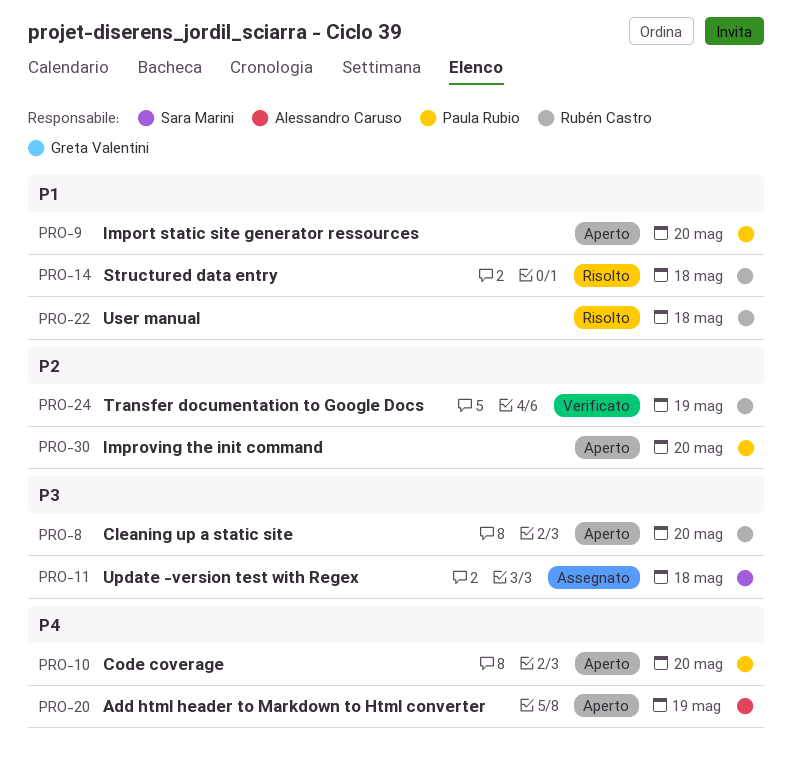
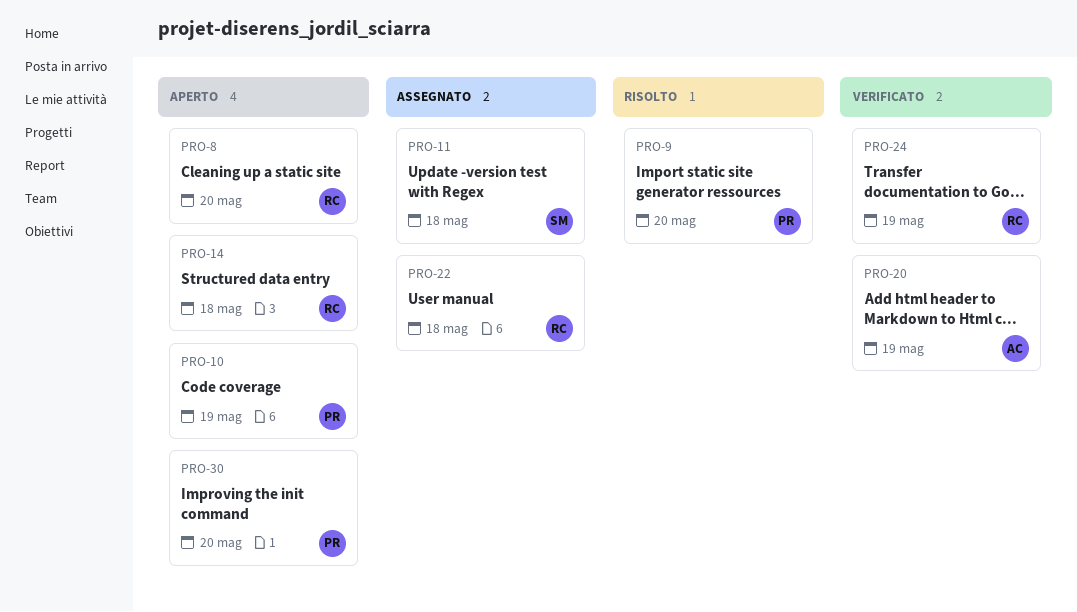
PRO-9, status: Aperto -> Risolto
PRO-10, due: May 20 -> May 19
PRO-14, status: Risolto -> Aperto
PRO-20, status: Aperto -> Verificato
PRO-22, status: Risolto -> Assegnato

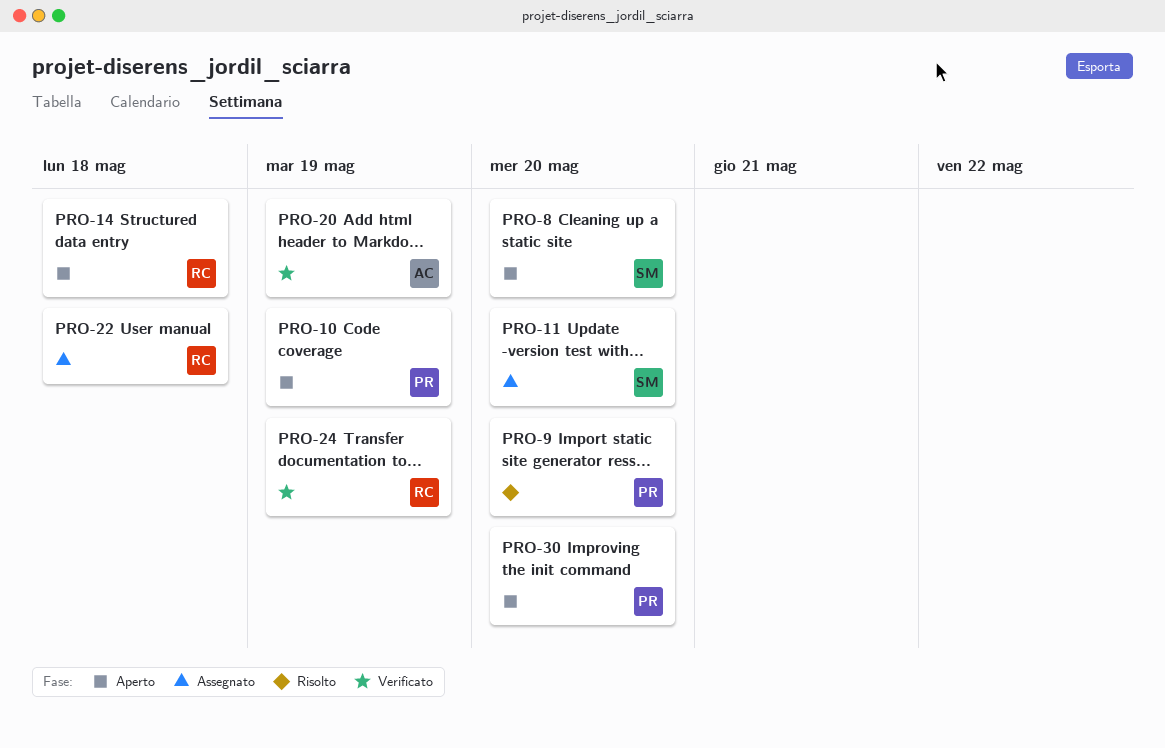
PRO-8, owner: RC -> SM
PRO-11, due: May 18 -> May 20

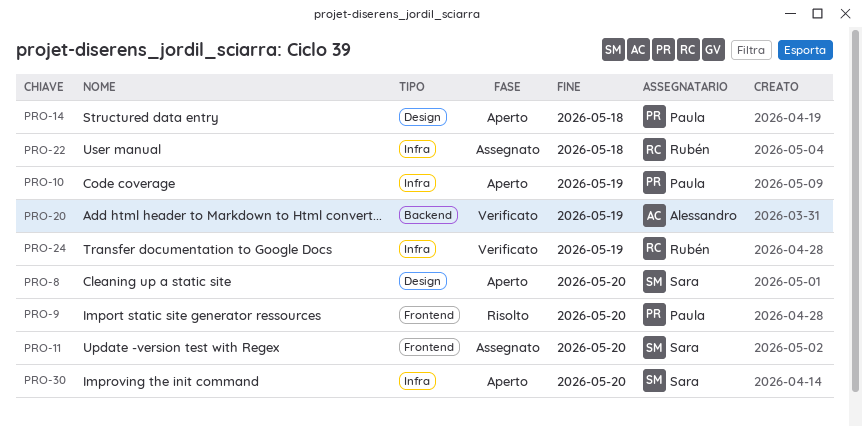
PRO-14, owner: Rubén -> Paula
PRO-30, owner: Paula -> Sara

